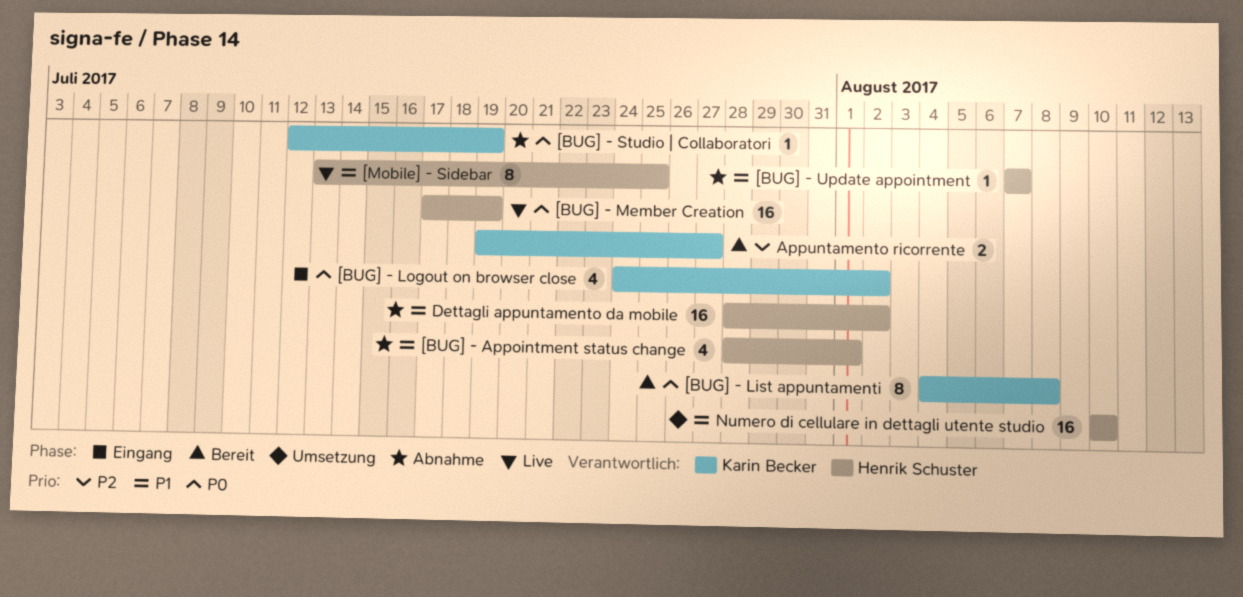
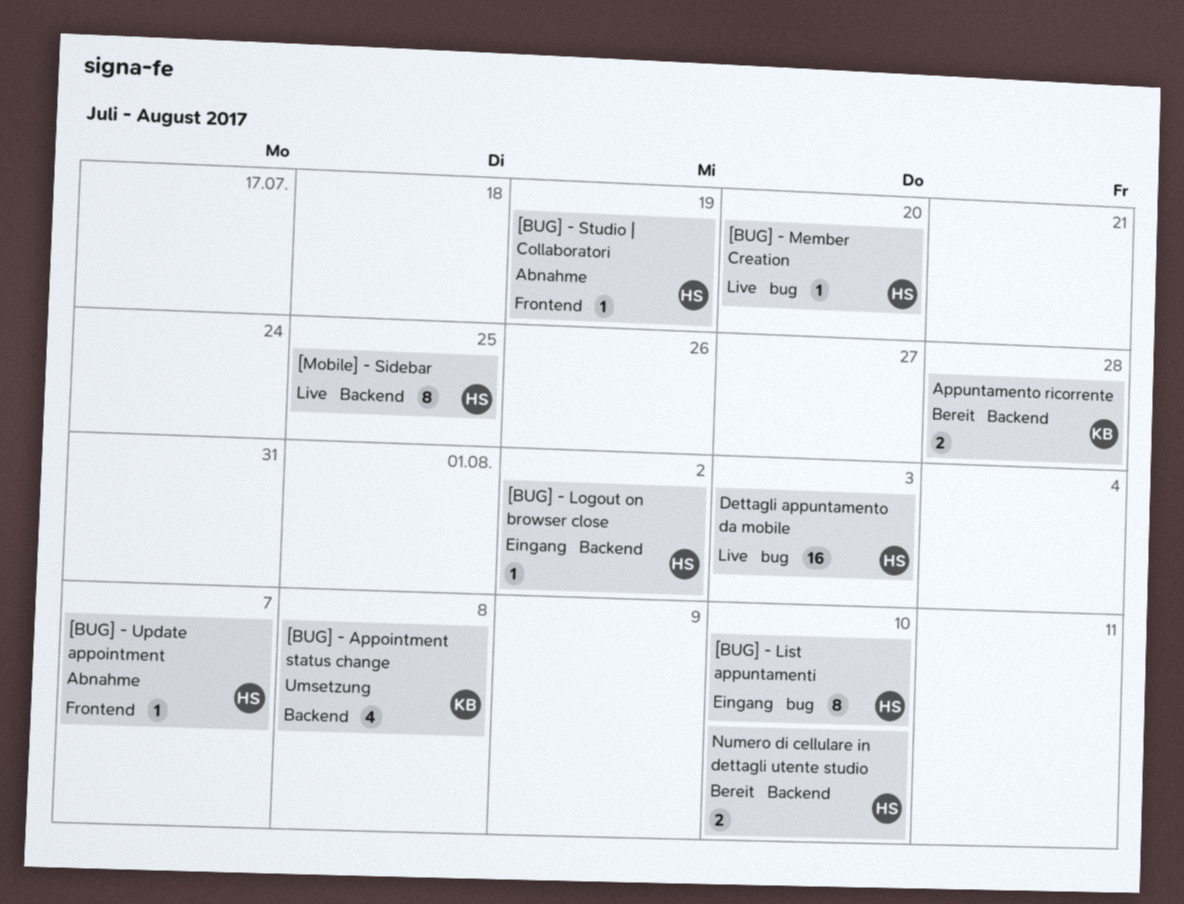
[BUG] - Appointment status change, status: Abnahme -> Umsetzung
[BUG] - Appointment status change, owner: Henrik Schuster -> Karin Becker
[BUG] - Appointment status change, due: Aug 1 -> Aug 8
[BUG] - List appuntamenti, status: Bereit -> Eingang
[BUG] - List appuntamenti, owner: Karin Becker -> Henrik Schuster
[BUG] - List appuntamenti, due: Aug 8 -> Aug 10
[BUG] - Logout on browser close, owner: Karin Becker -> Henrik Schuster
[BUG] - Logout on browser close, estimate: 4 -> 1
[BUG] - Member Creation, estimate: 16 -> 1
[BUG] - Member Creation, due: Jul 19 -> Jul 20
[BUG] - Studio | Collaboratori, owner: Karin Becker -> Henrik Schuster
Appuntamento ricorrente, due: Jul 27 -> Jul 28
Dettagli appuntamento da mobile, status: Abnahme -> Live
Dettagli appuntamento da mobile, due: Aug 2 -> Aug 3
Numero di cellulare in dettagli utente studio, status: Umsetzung -> Bereit
Numero di cellulare in dettagli utente studio, estimate: 16 -> 2

